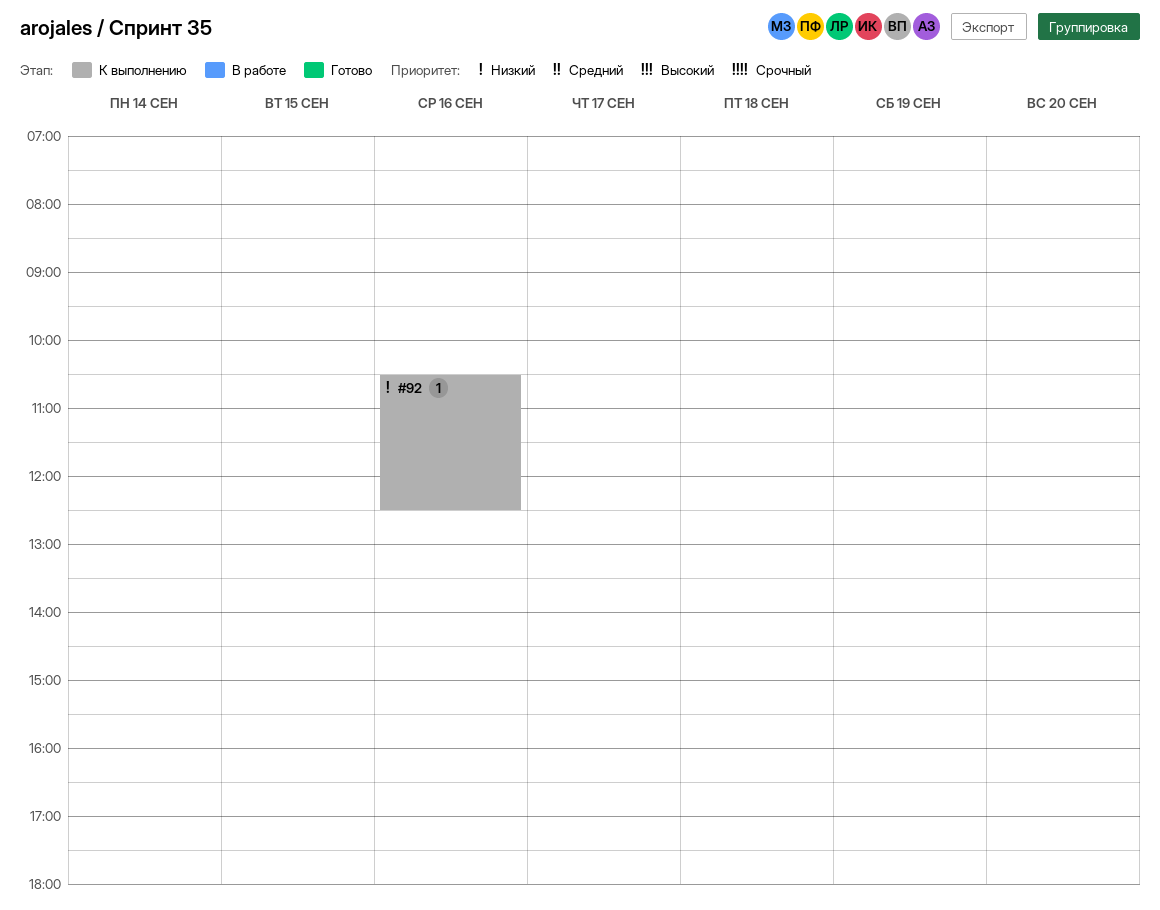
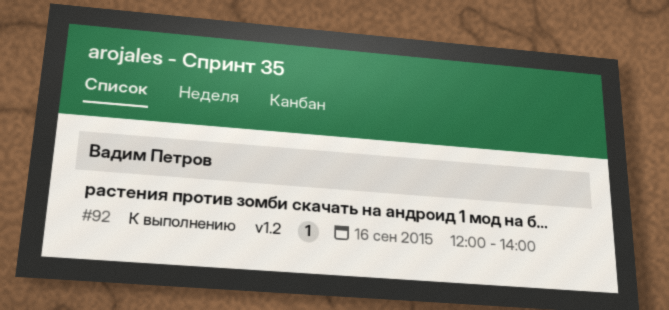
#92, begins: 10:30 -> 12:00
#92, ends: 12:30 -> 14:00

